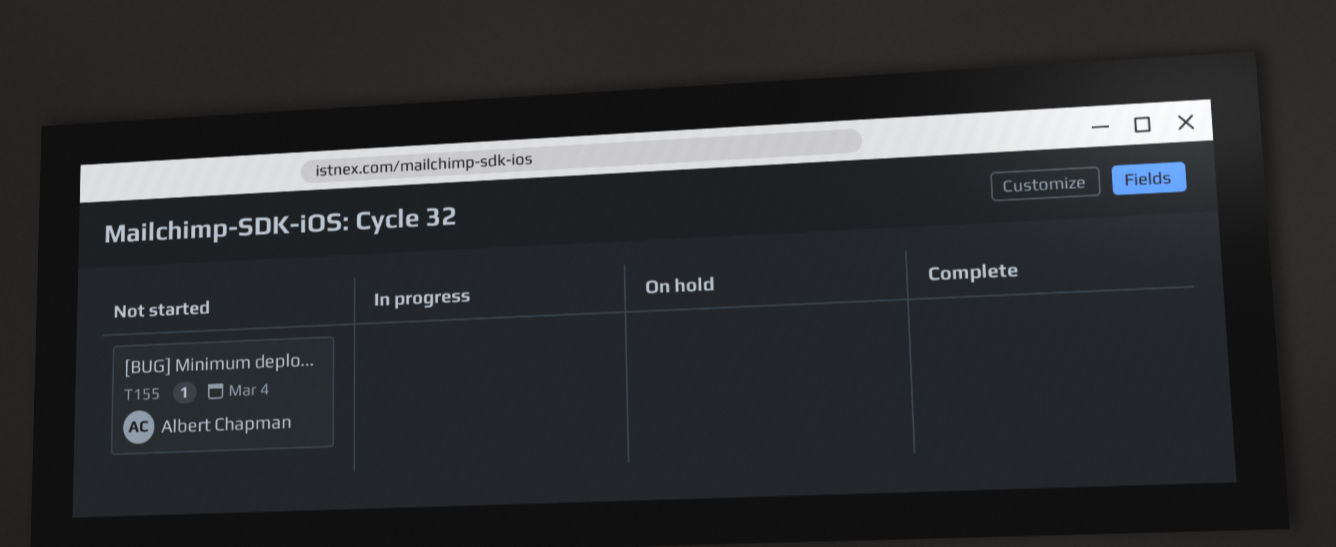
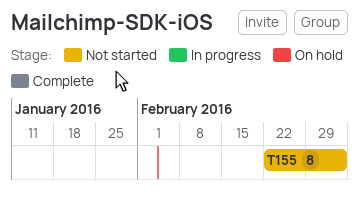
T155, estimate: 1 -> 8

